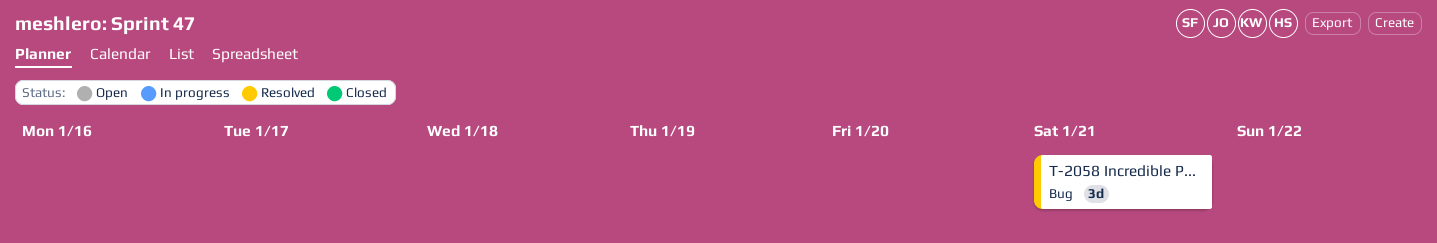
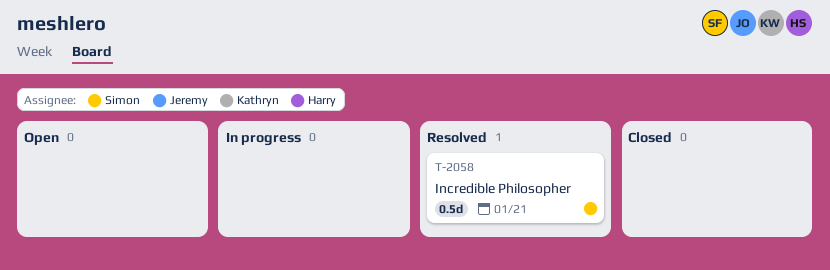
T-2058, estimate: 3d -> 0.5d

